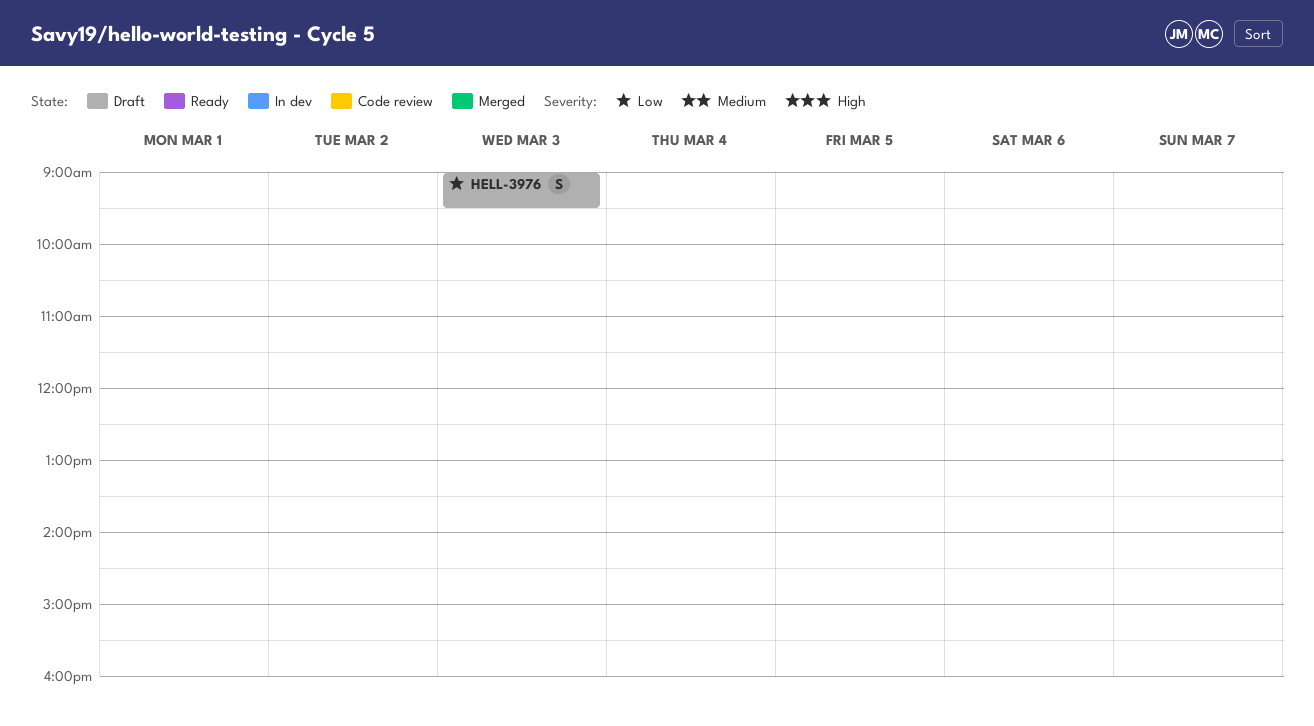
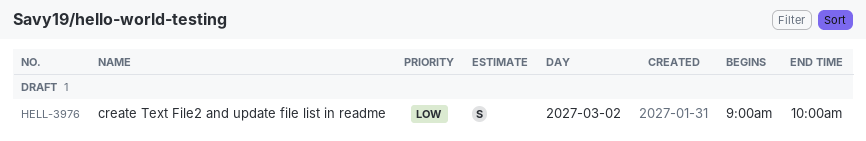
HELL-3976, day: Mar 3 -> Mar 2
HELL-3976, ends: 09:30 -> 10:00

